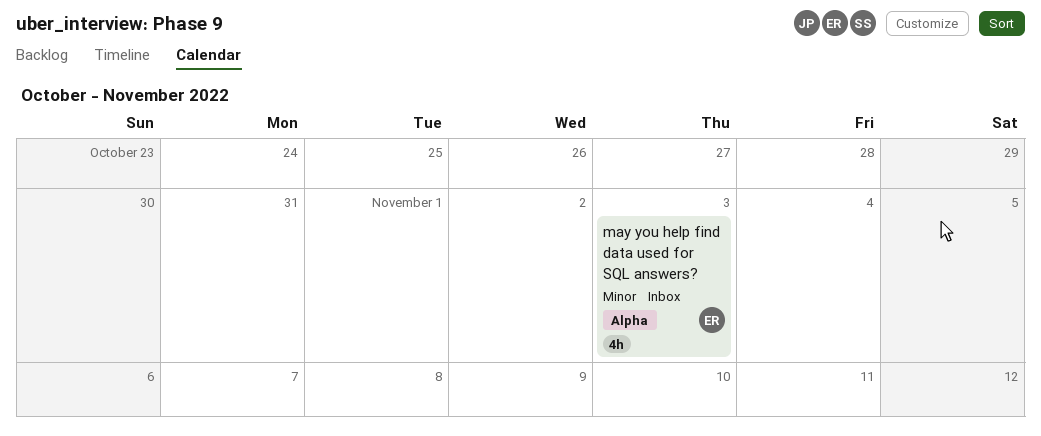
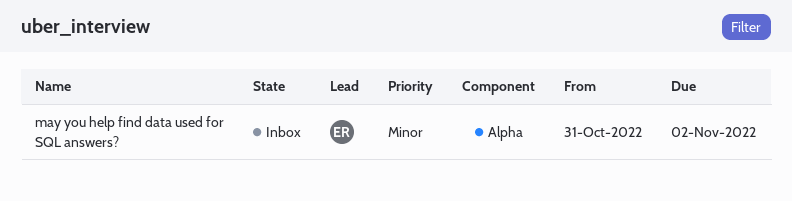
may you help find data used for SQL answers?, due: Nov 3 -> Nov 2

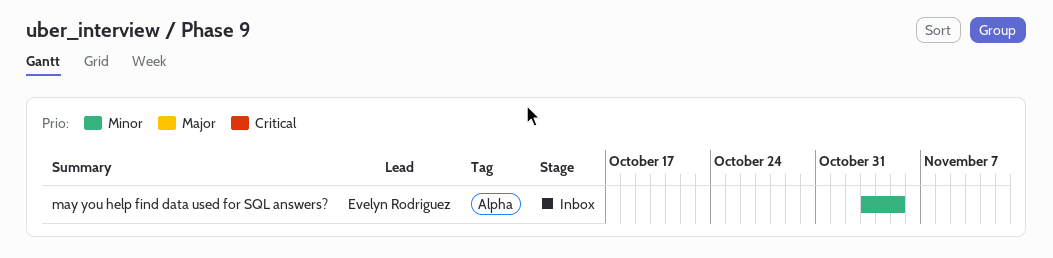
may you help find data used for SQL answers?, start: Oct 31 -> Nov 3
may you help find data used for SQL answers?, due: Nov 2 -> Nov 5

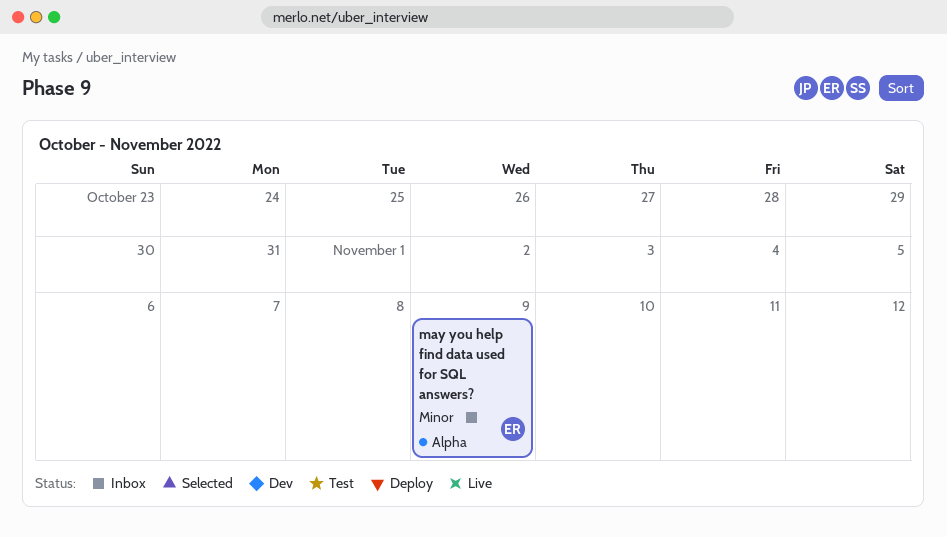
may you help find data used for SQL answers?, due: Nov 5 -> Nov 9

